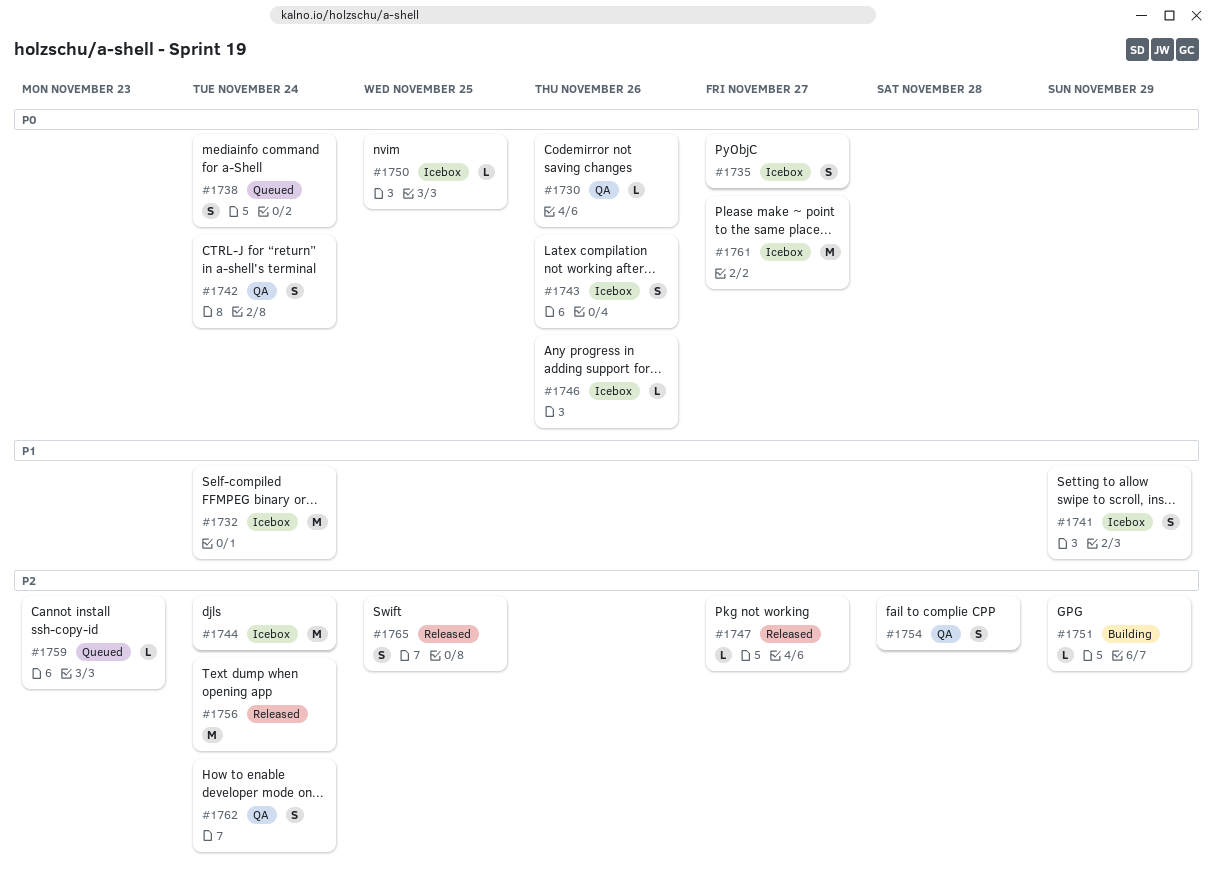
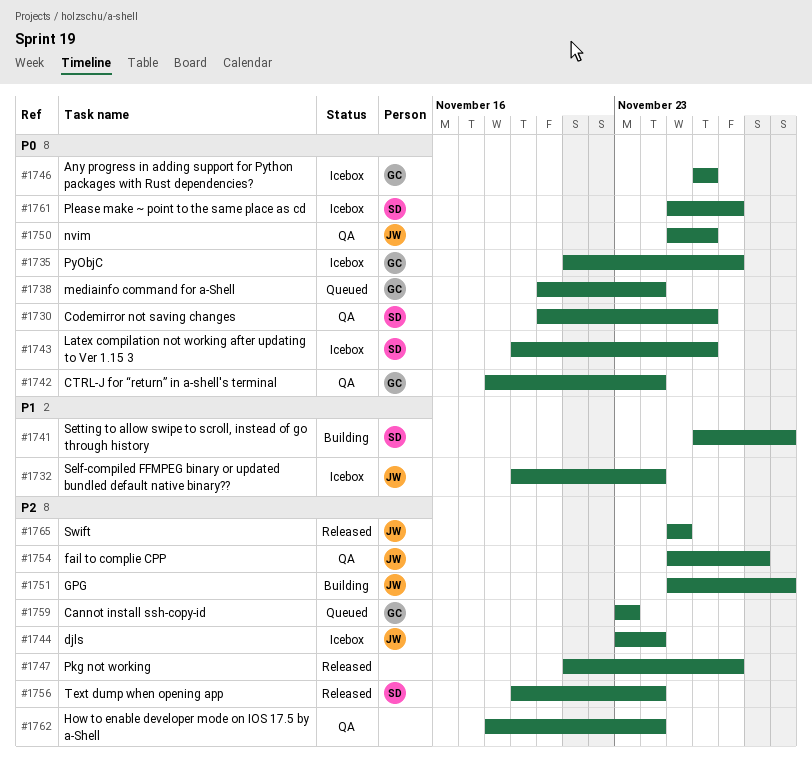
#1741, status: Icebox -> Building
#1750, status: Icebox -> QA
#1750, due: Nov 25 -> Nov 26

